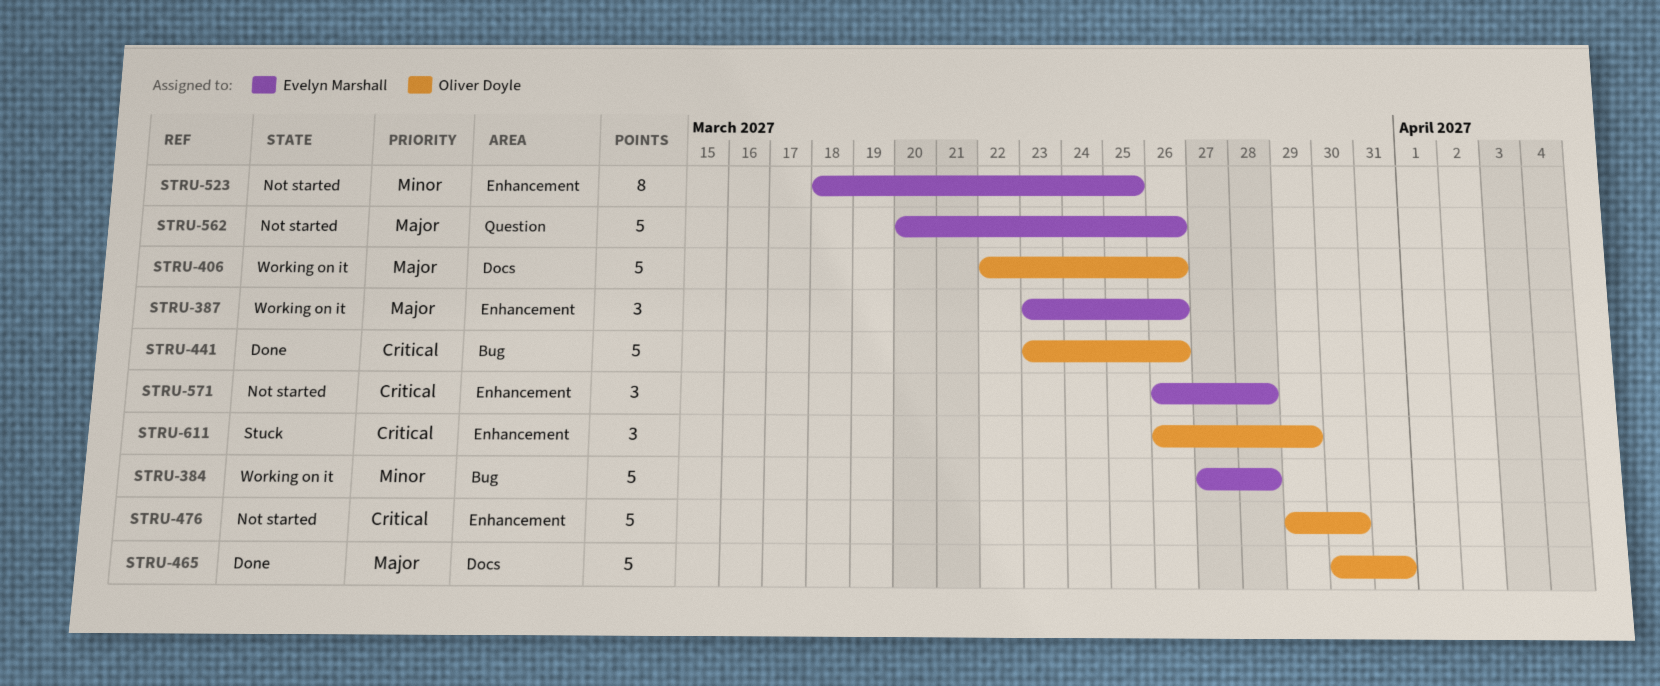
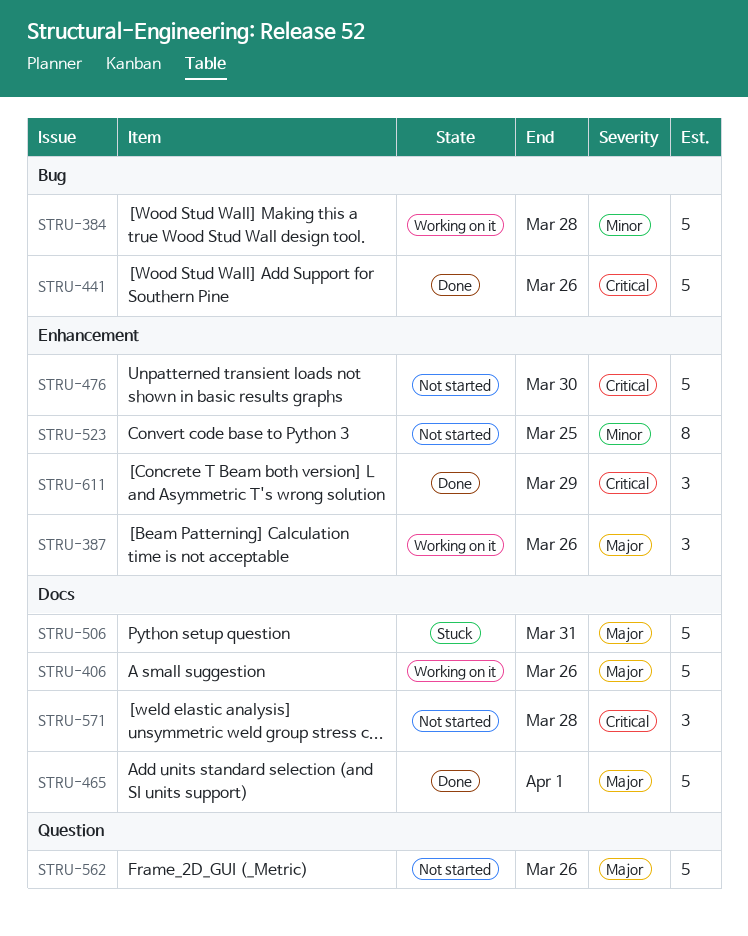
STRU-465, due: Mar 31 -> Apr 1
STRU-506: none -> present
STRU-571, label: Enhancement -> Docs
STRU-611, status: Stuck -> Done

